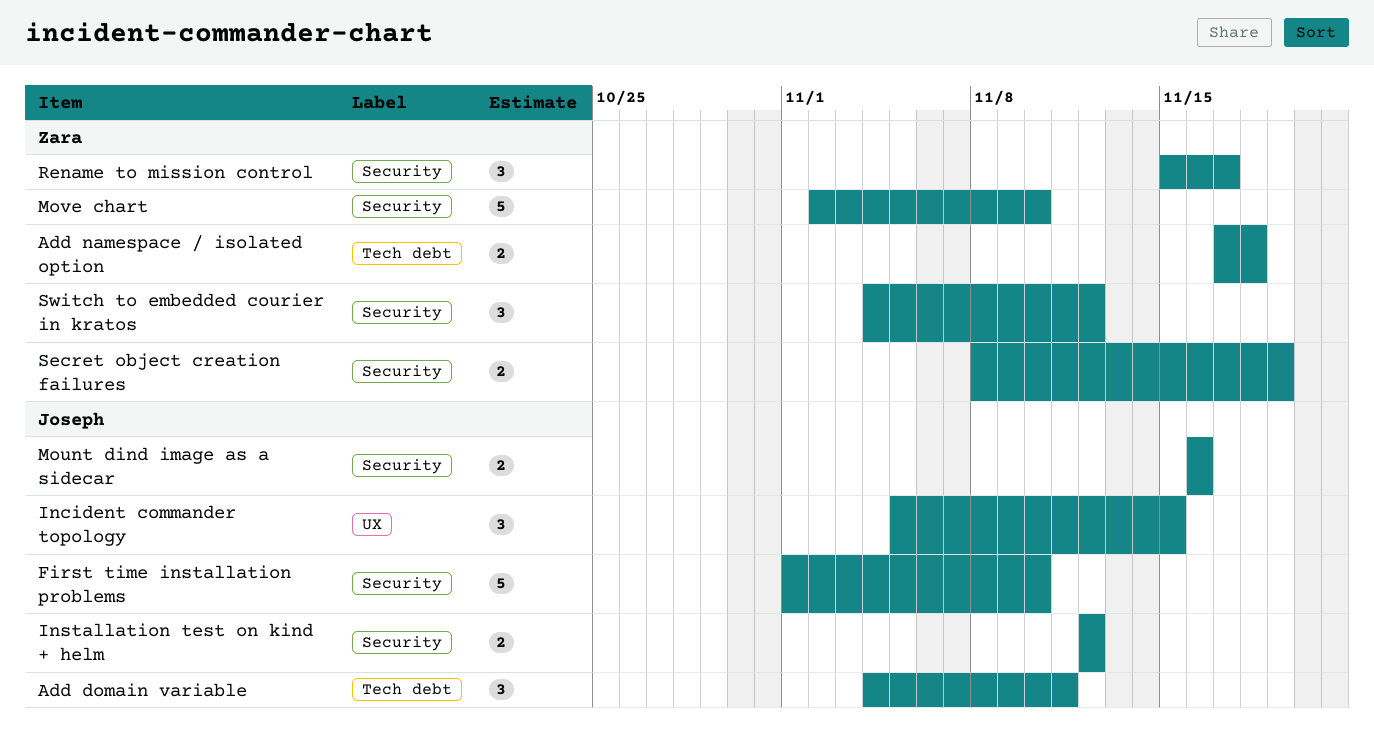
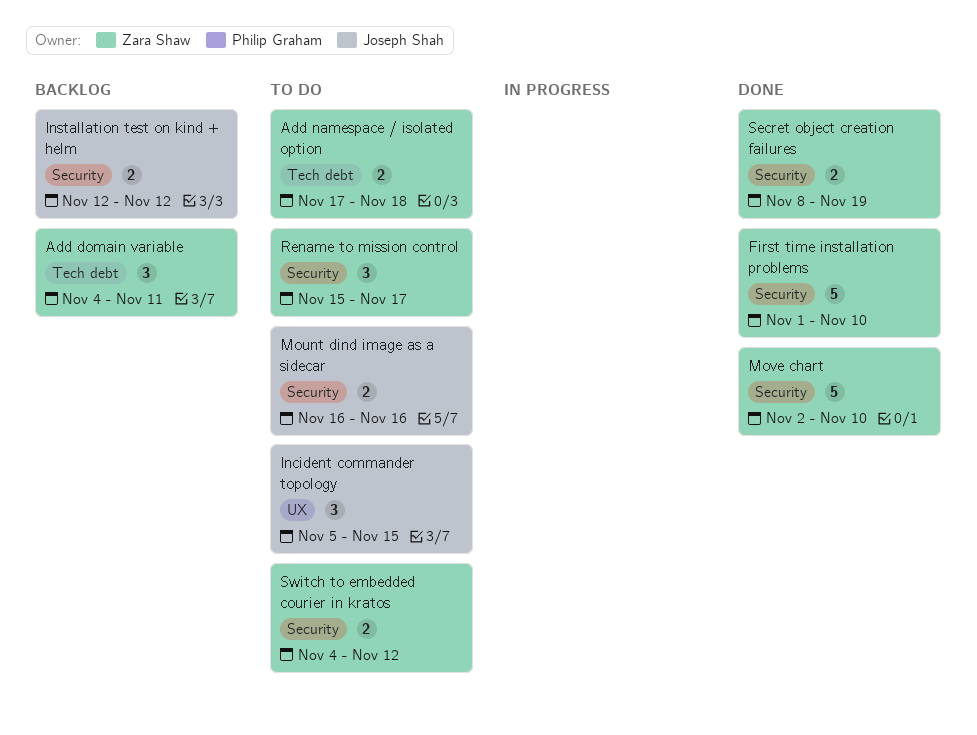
Add domain variable, owner: Joseph Shah -> Zara Shaw
First time installation problems, owner: Joseph Shah -> Zara Shaw
Switch to embedded courier in kratos, estimate: 3 -> 2

